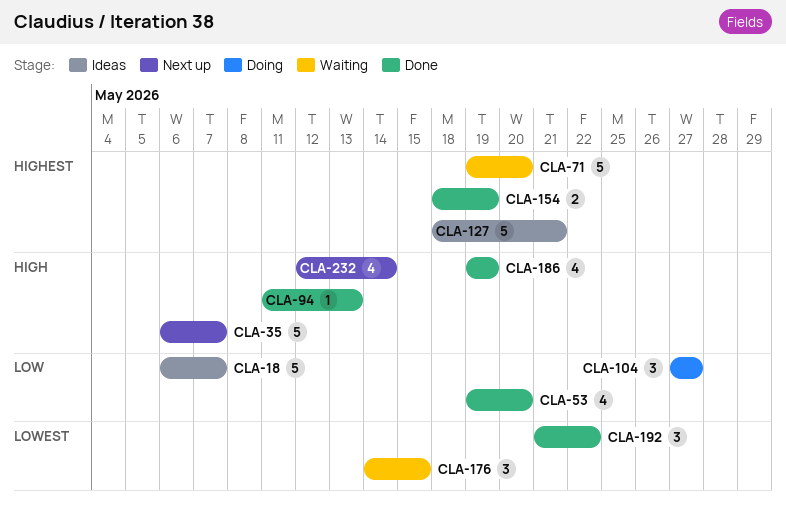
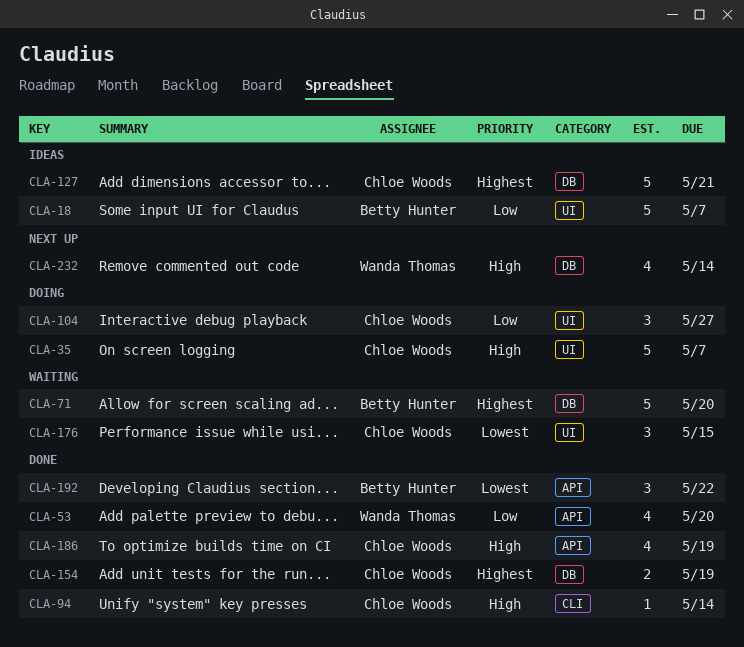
CLA-35, status: Next up -> Doing
CLA-94, due: May 13 -> May 14

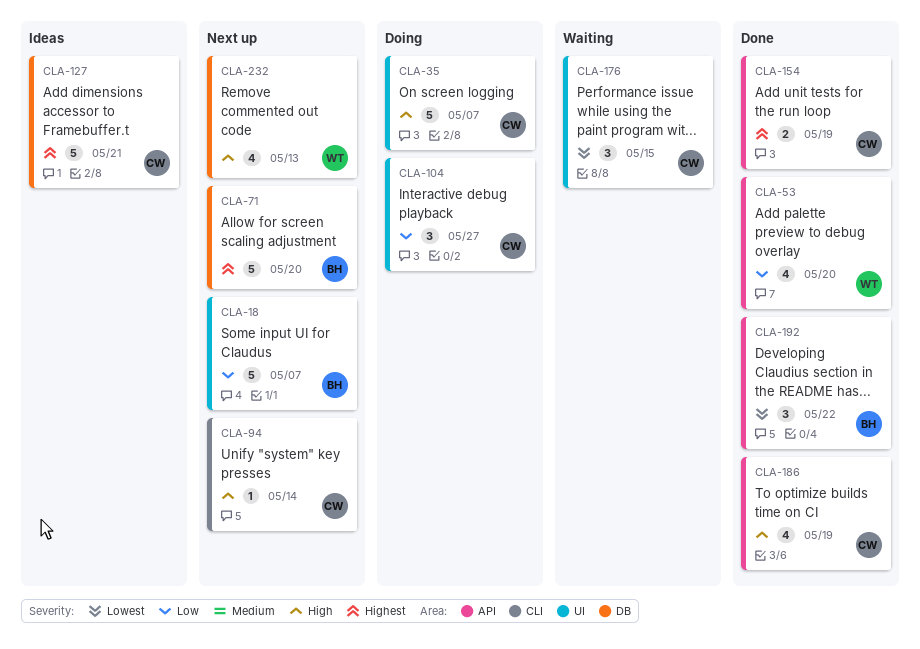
CLA-18, status: Ideas -> Next up
CLA-71, status: Waiting -> Next up
CLA-94, status: Done -> Next up
CLA-154, label: DB -> API
CLA-232, due: May 14 -> May 13

